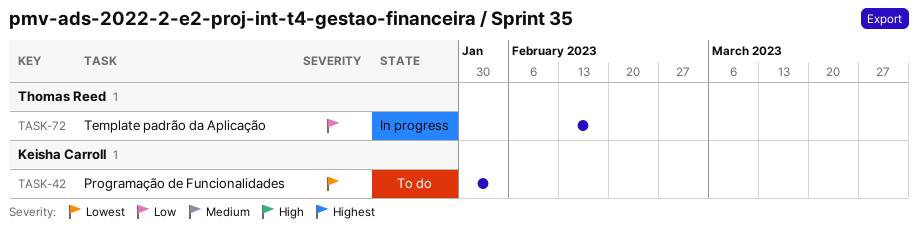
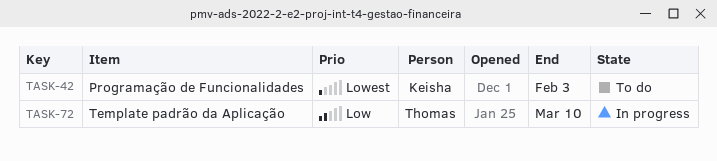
TASK-72, due: Feb 17 -> Mar 10

